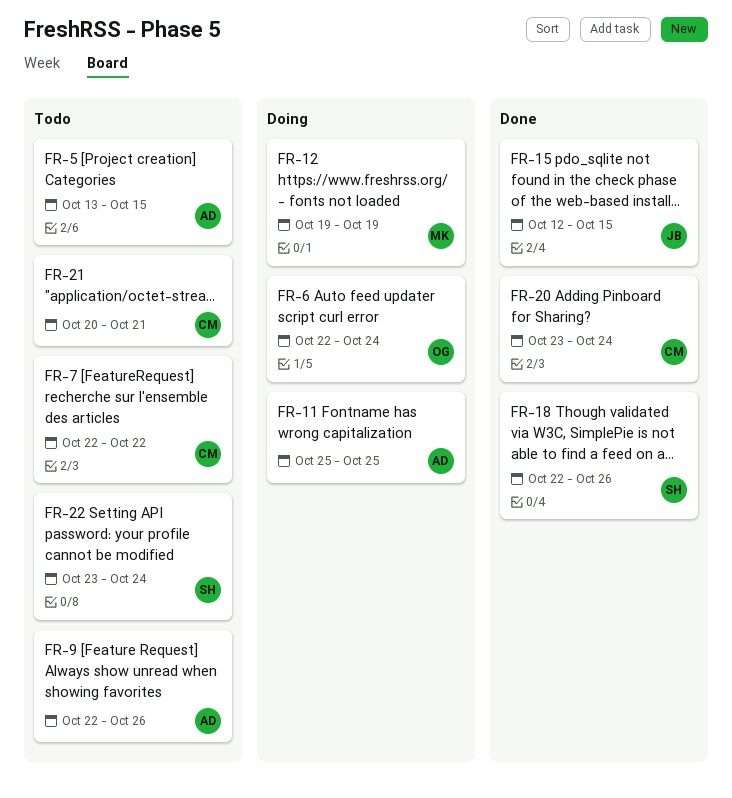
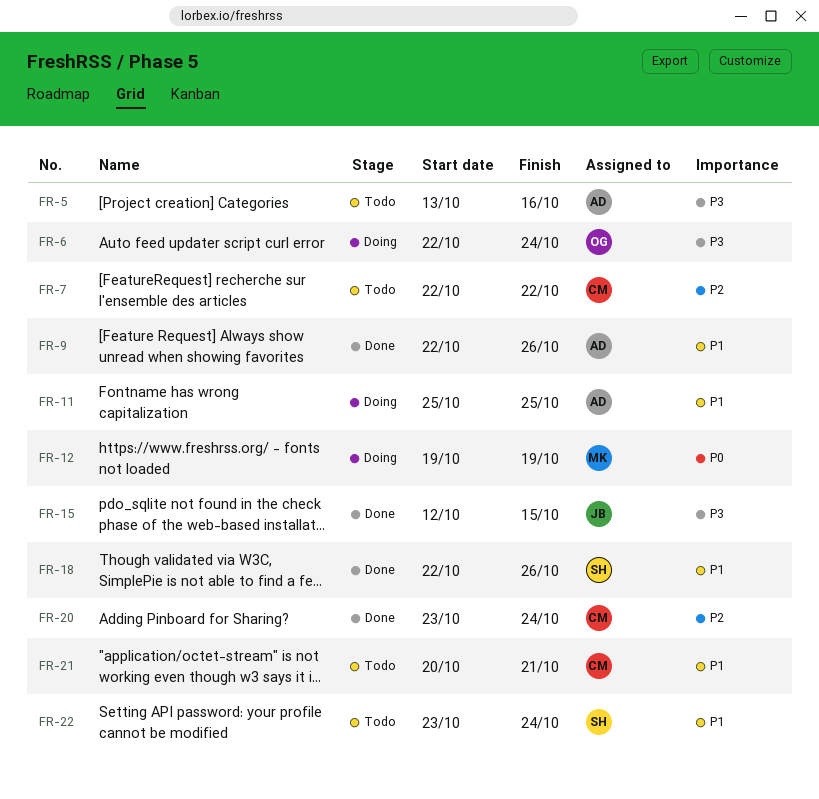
FR-5, due: Oct 15 -> Oct 16
FR-9, status: Todo -> Done

